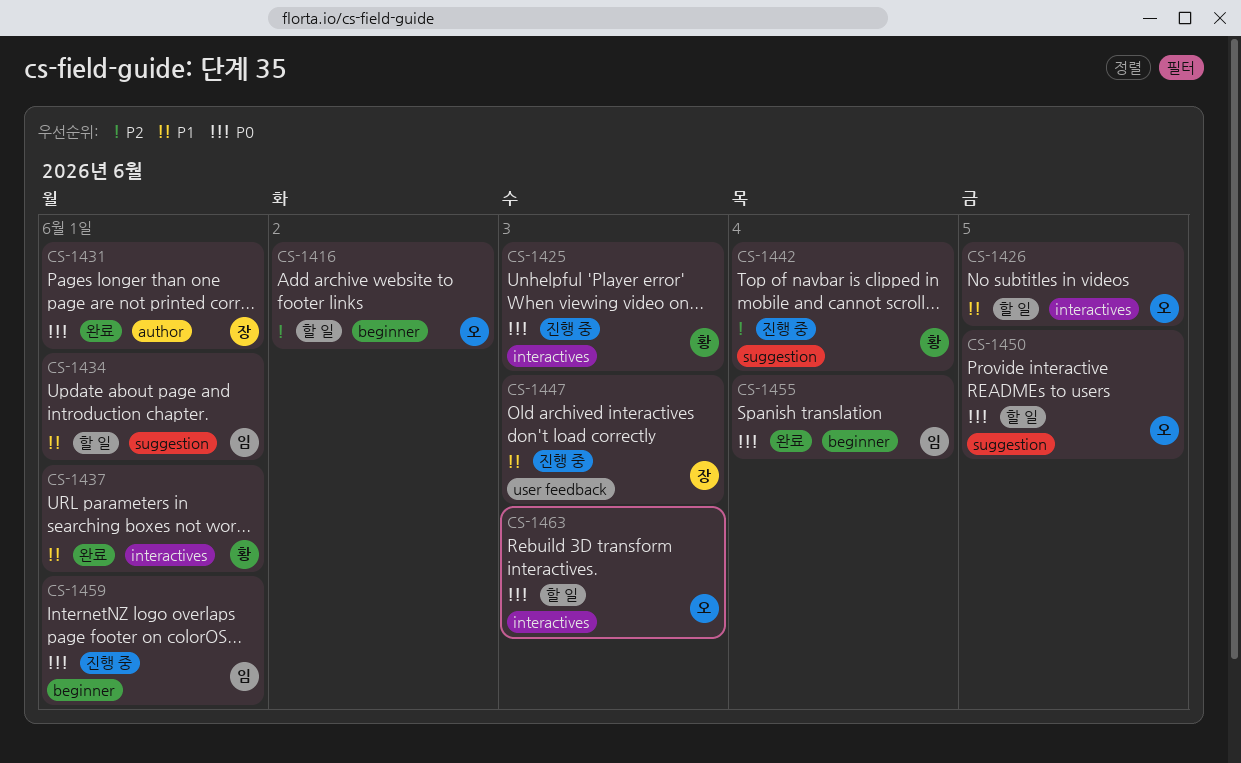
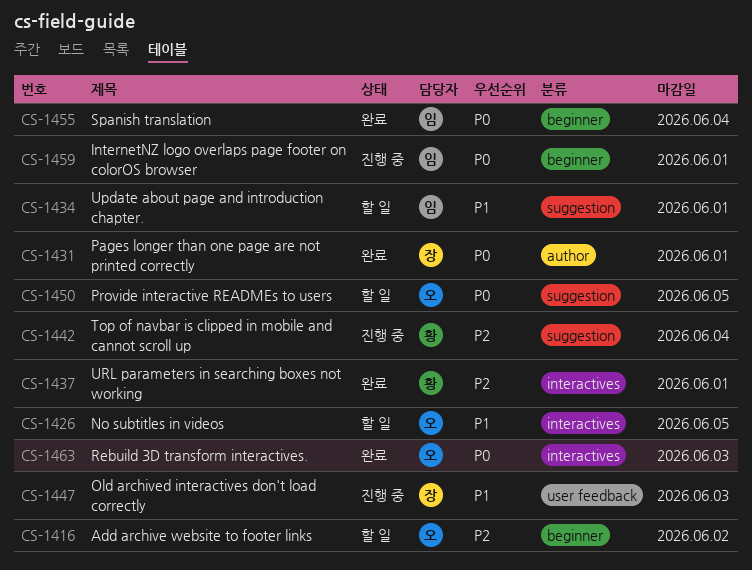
CS-1425: present -> none
CS-1437, priority: P1 -> P2
CS-1463, status: 할 일 -> 완료

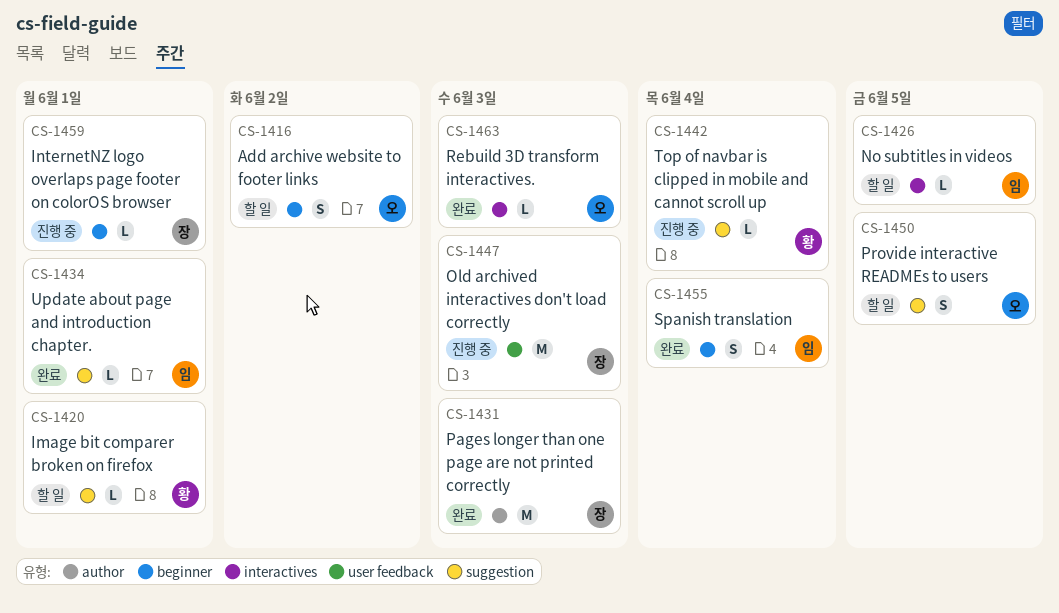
CS-1420: none -> present
CS-1426, owner: 오 -> 임
CS-1431, due: Jun 1 -> Jun 3
CS-1434, status: 할 일 -> 완료
CS-1437: present -> none
CS-1459, owner: 임 -> 장

